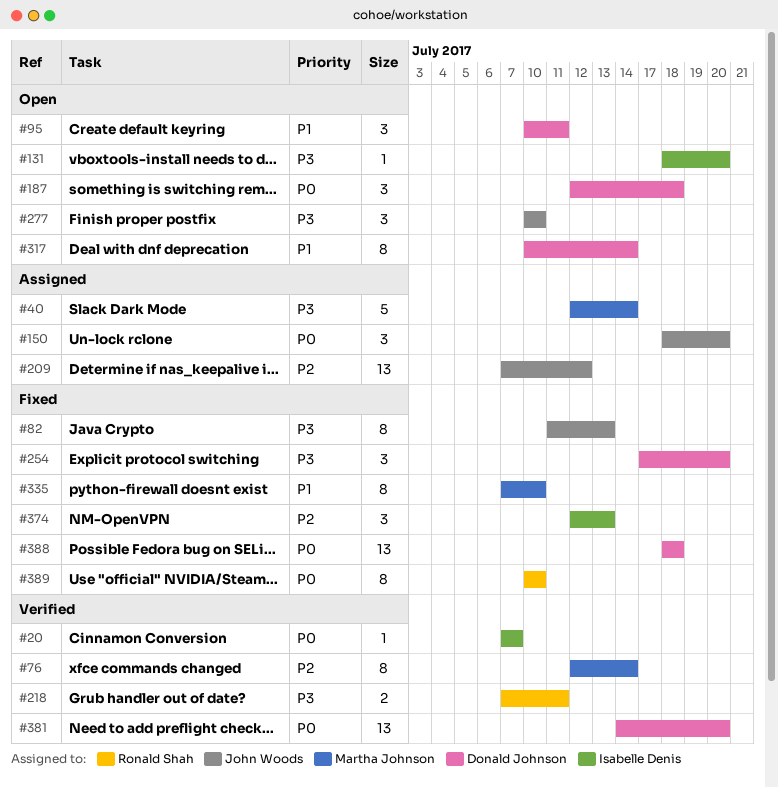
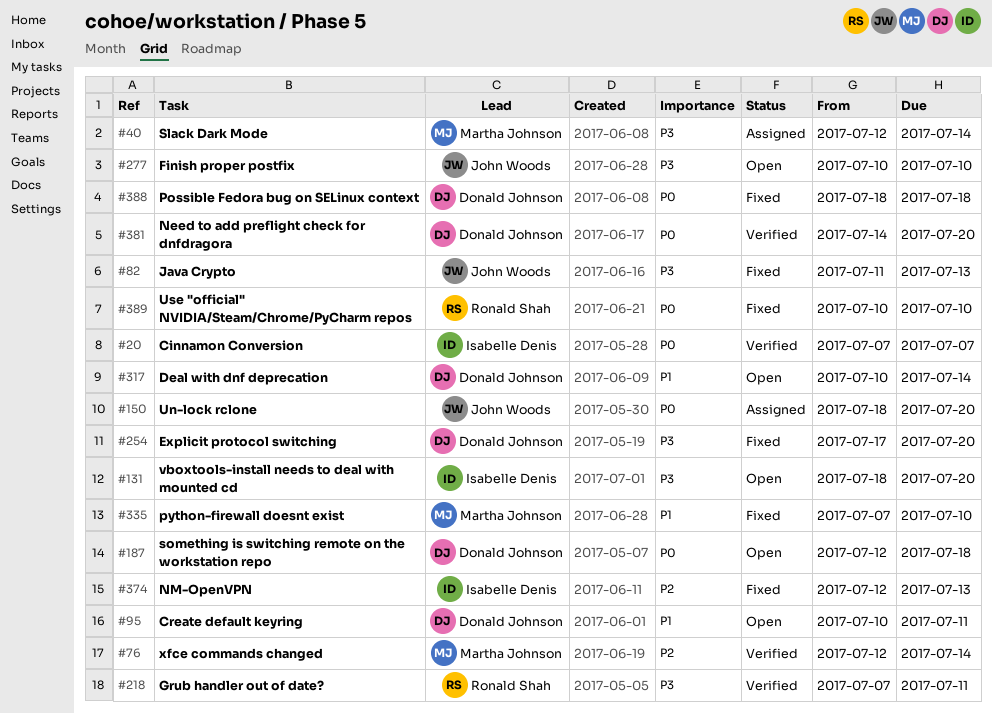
#209: present -> none

